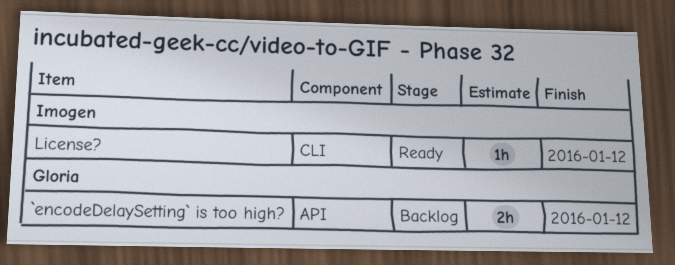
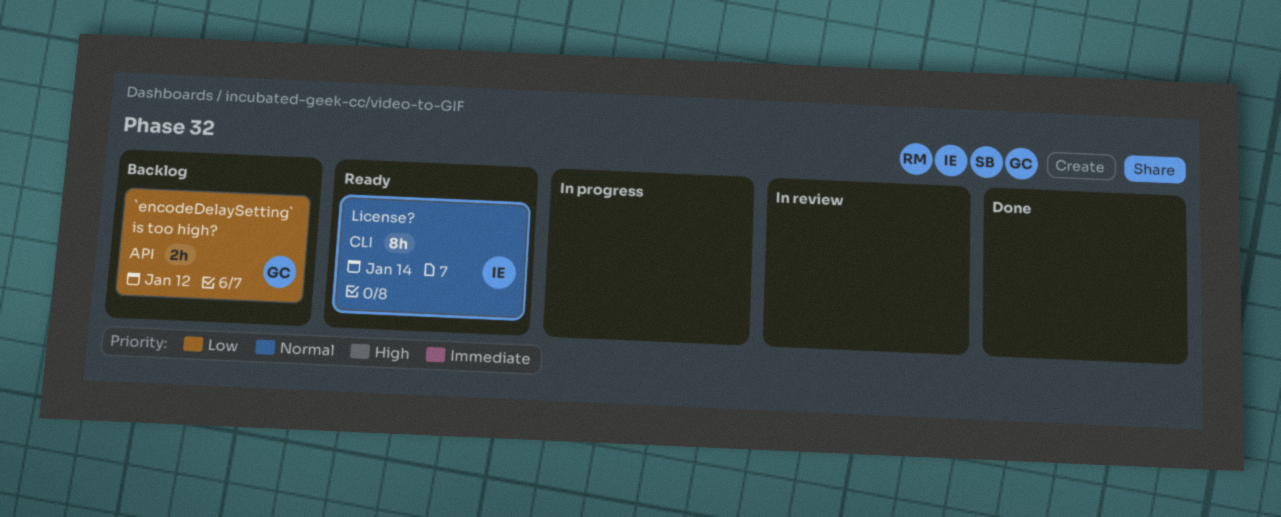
License?, estimate: 1h -> 8h
License?, due: Jan 12 -> Jan 14

